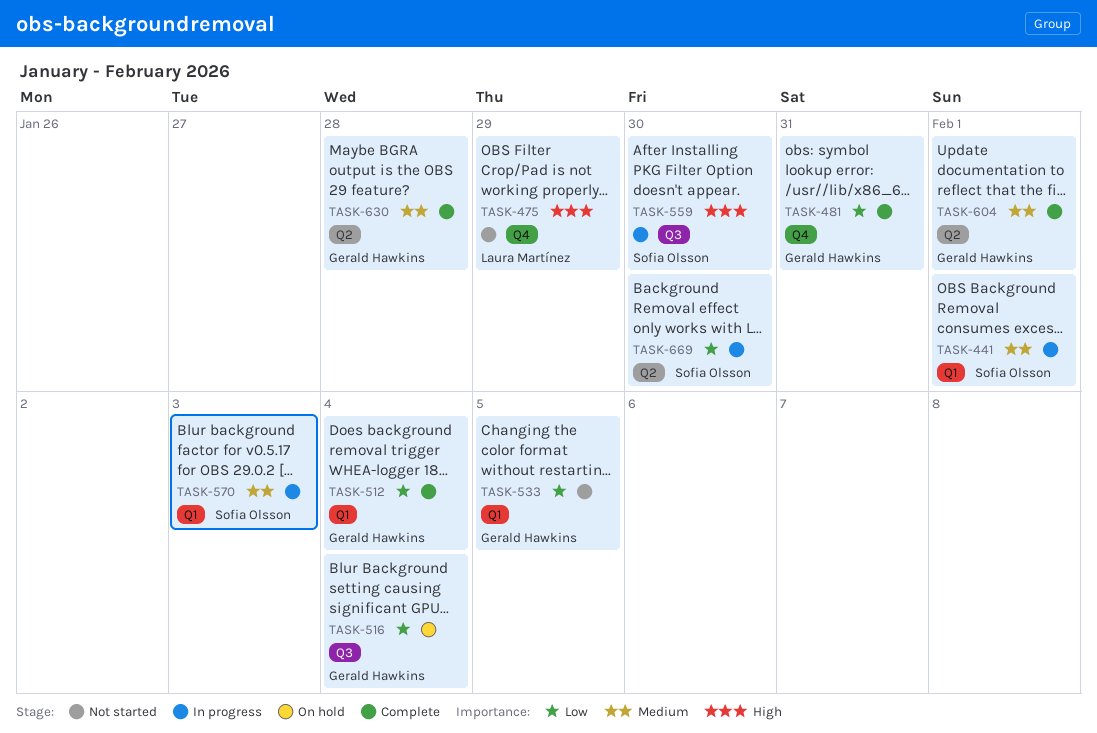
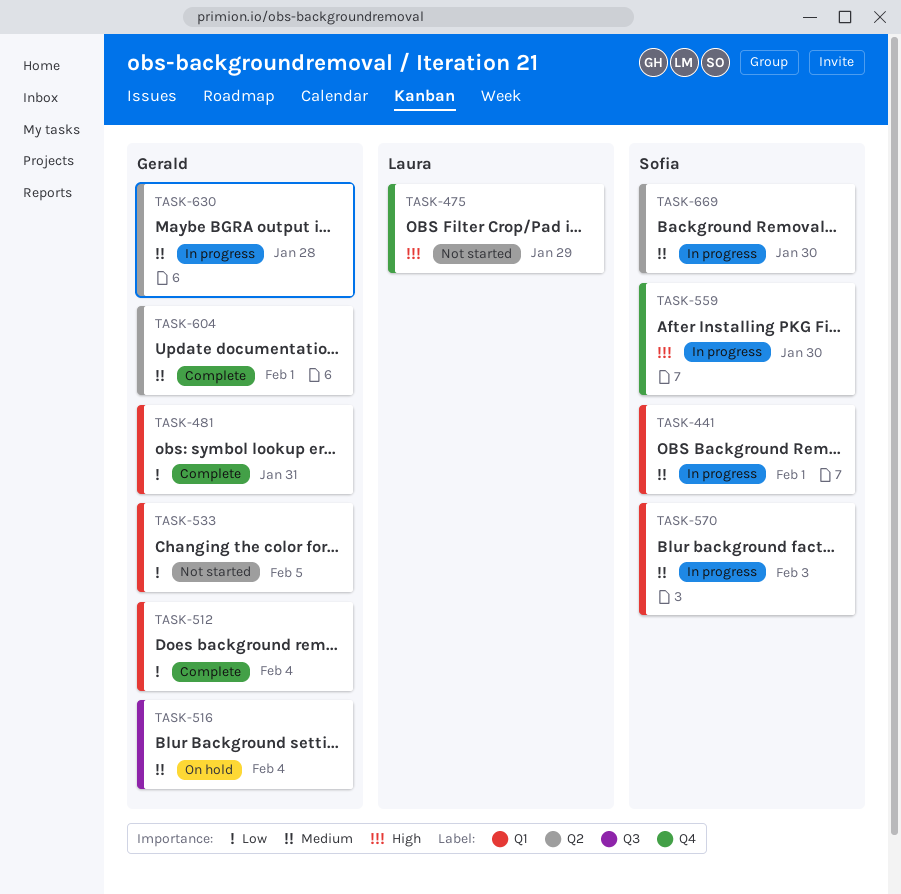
TASK-481, label: Q4 -> Q1
TASK-516, priority: Low -> Medium
TASK-559, label: Q3 -> Q4
TASK-630, status: Complete -> In progress
TASK-669, priority: Low -> Medium

